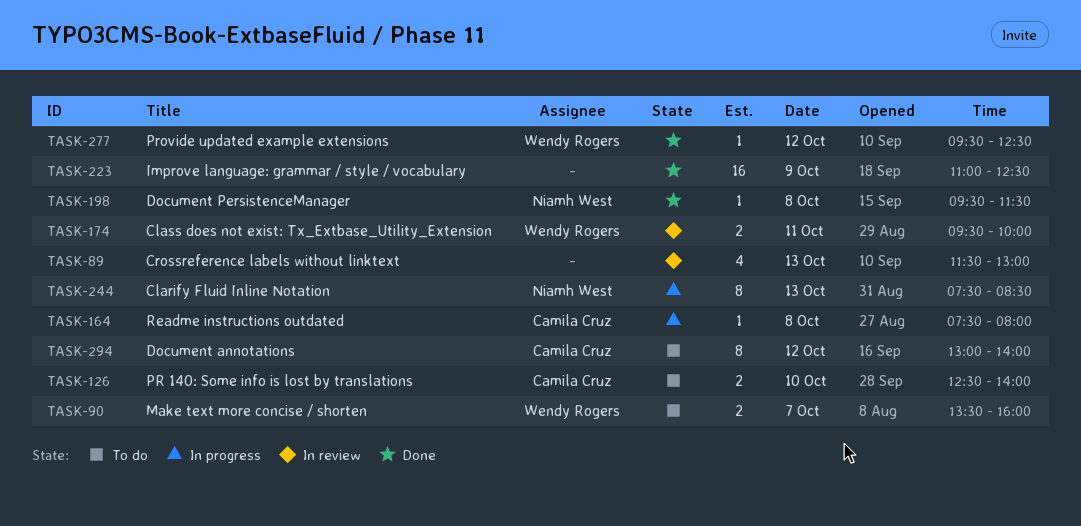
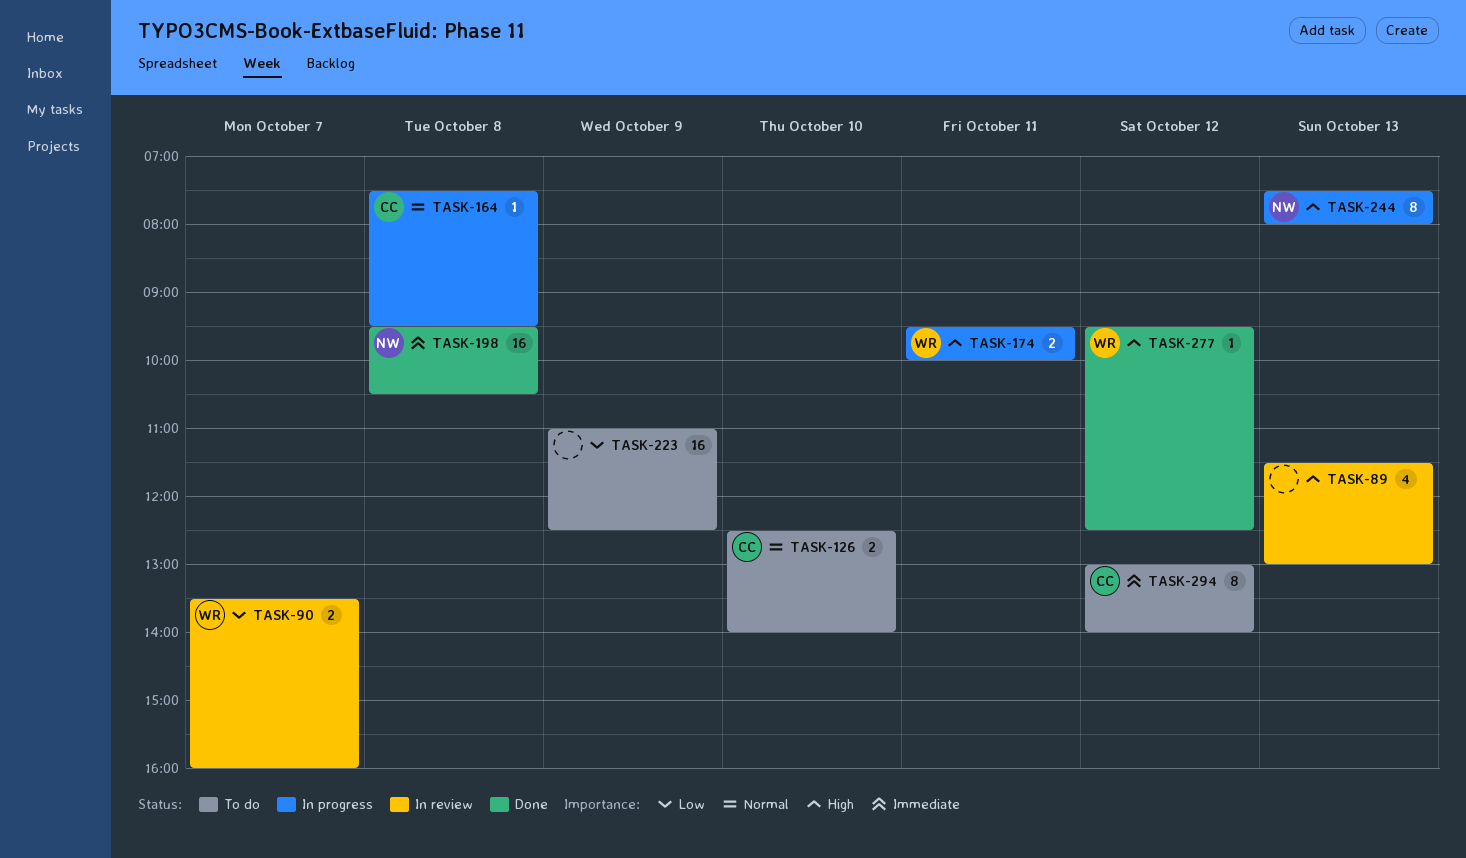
TASK-90, status: To do -> In review
TASK-164, ends: 08:00 -> 09:30
TASK-174, status: In review -> In progress
TASK-198, estimate: 1 -> 16
TASK-198, ends: 11:30 -> 10:30
TASK-223, status: Done -> To do
TASK-244, ends: 08:30 -> 08:00

